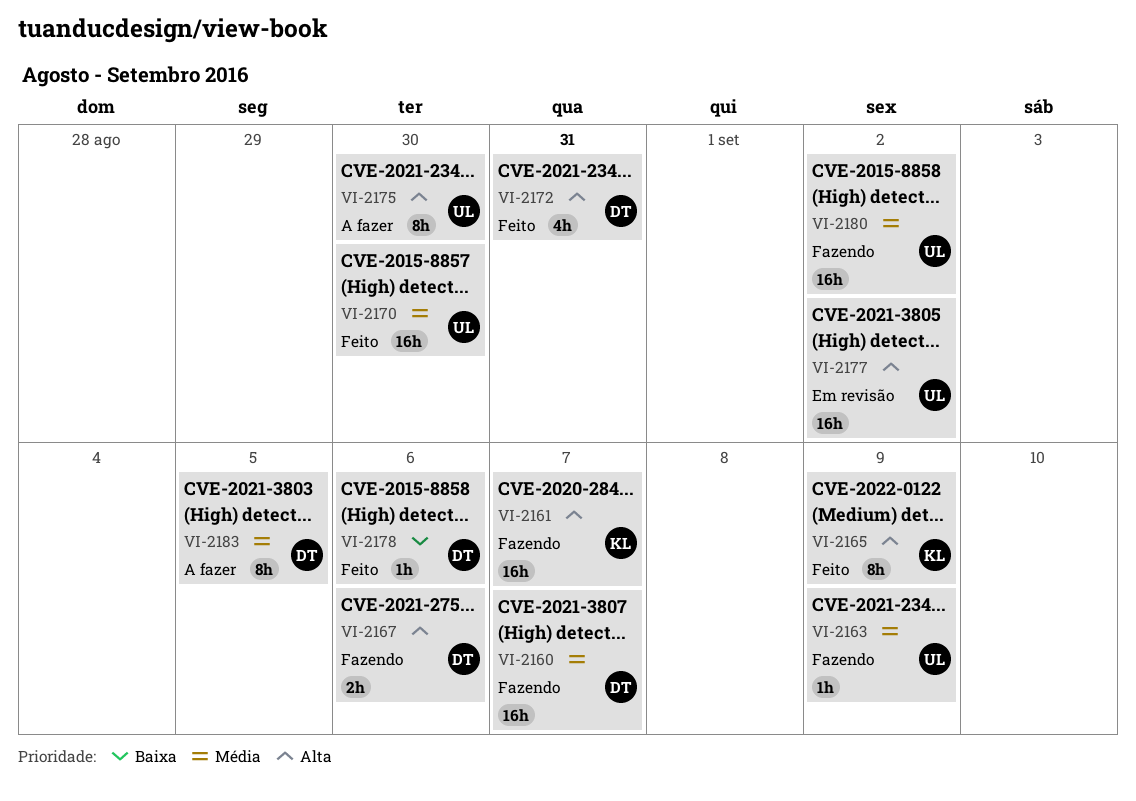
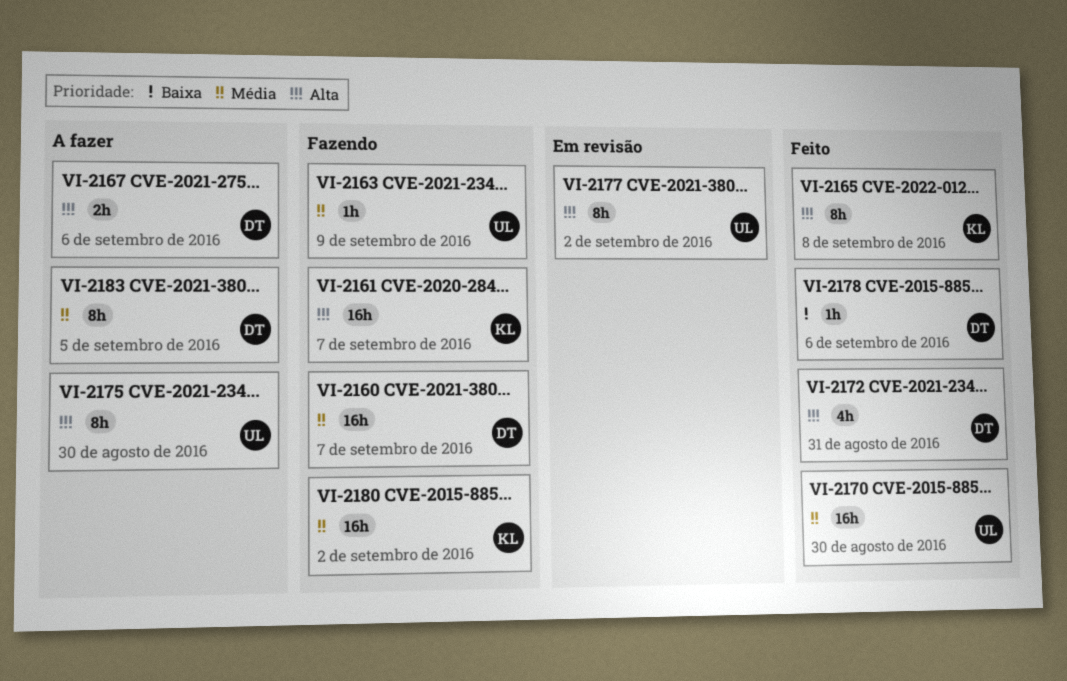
VI-2165, due: Sep 9 -> Sep 8
VI-2167, status: Fazendo -> A fazer
VI-2177, estimate: 16h -> 8h
VI-2180, owner: UL -> KL

